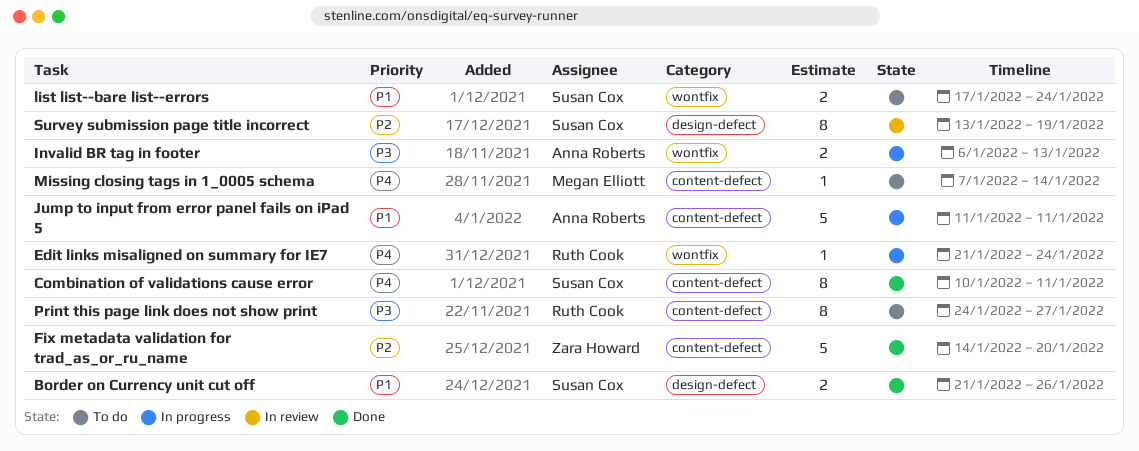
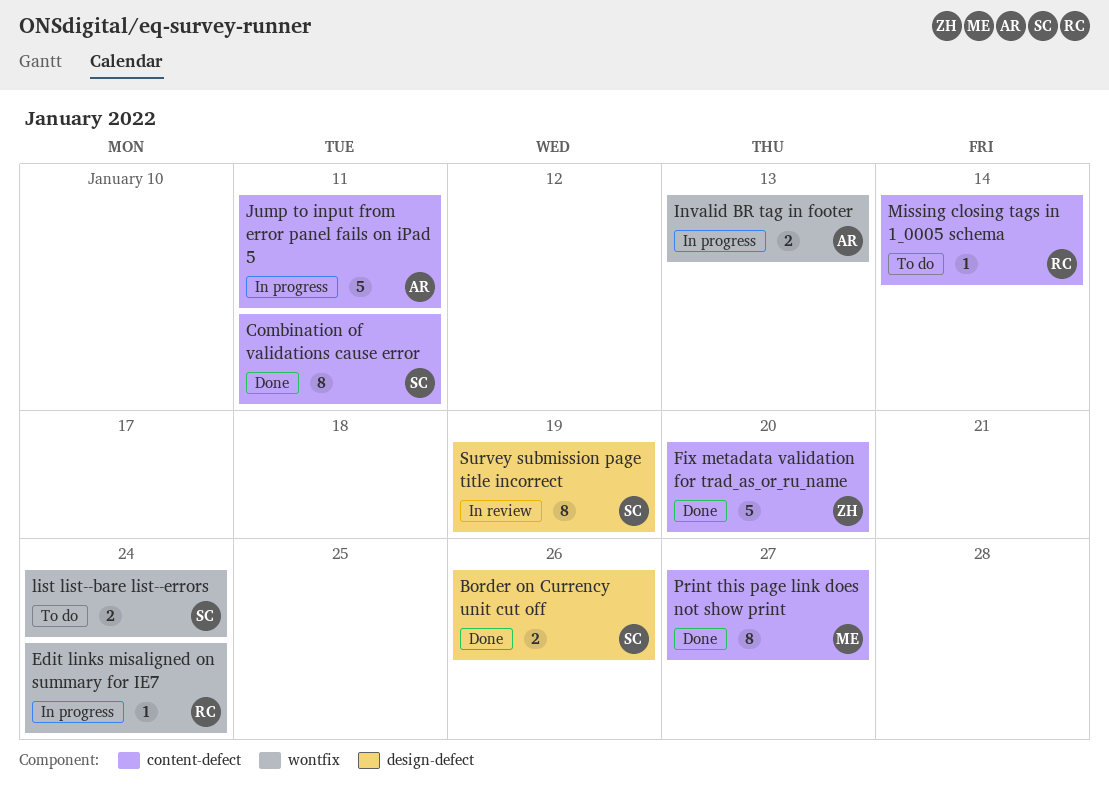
Missing closing tags in 1_0005 schema, owner: Megan Elliott -> Ruth Cook
Print this page link does not show print, status: To do -> Done
Print this page link does not show print, owner: Ruth Cook -> Megan Elliott

